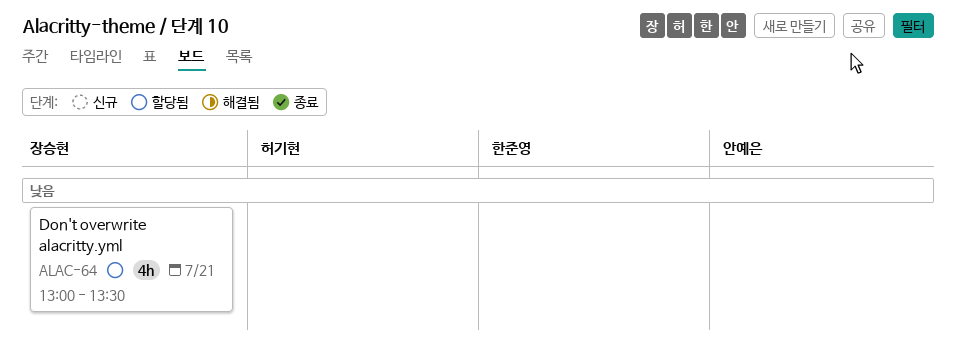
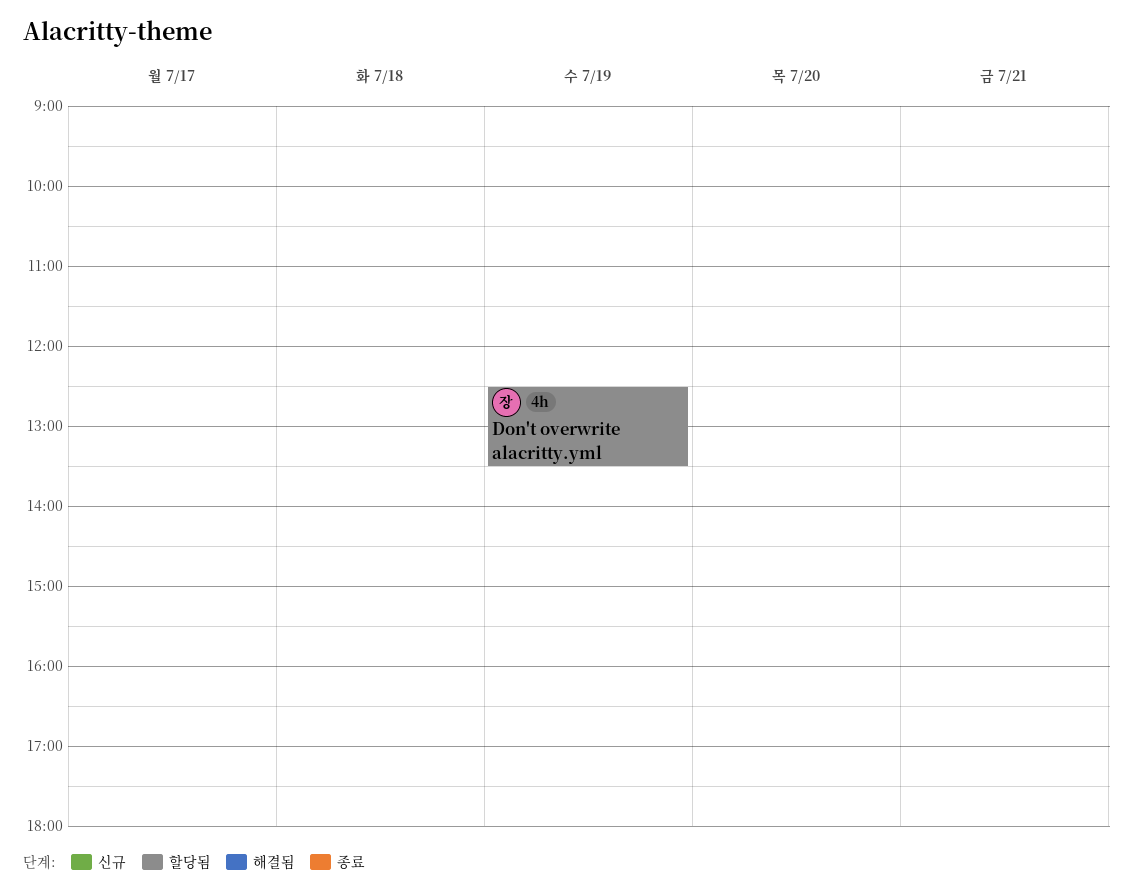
Don't overwrite alacritty.yml, day: Jul 21 -> Jul 19
Don't overwrite alacritty.yml, begins: 13:00 -> 12:30

